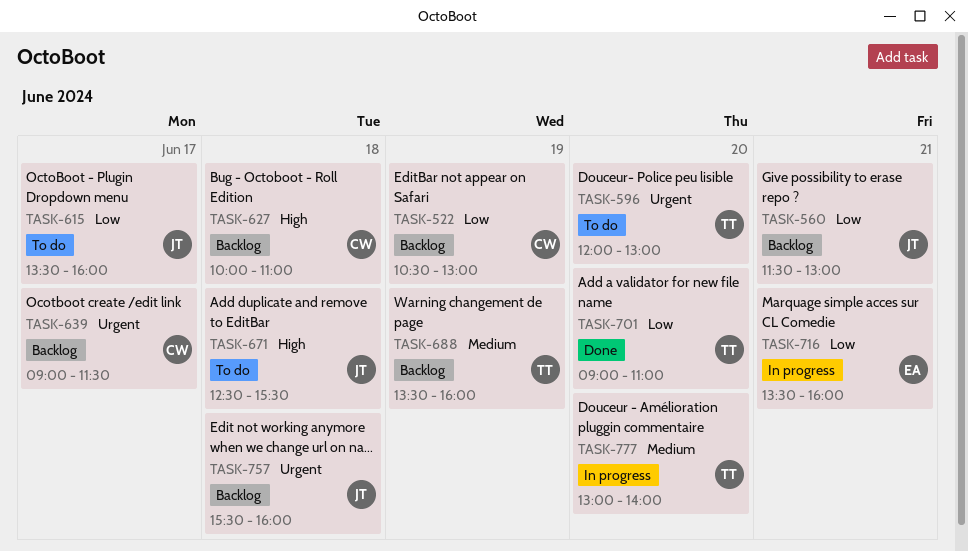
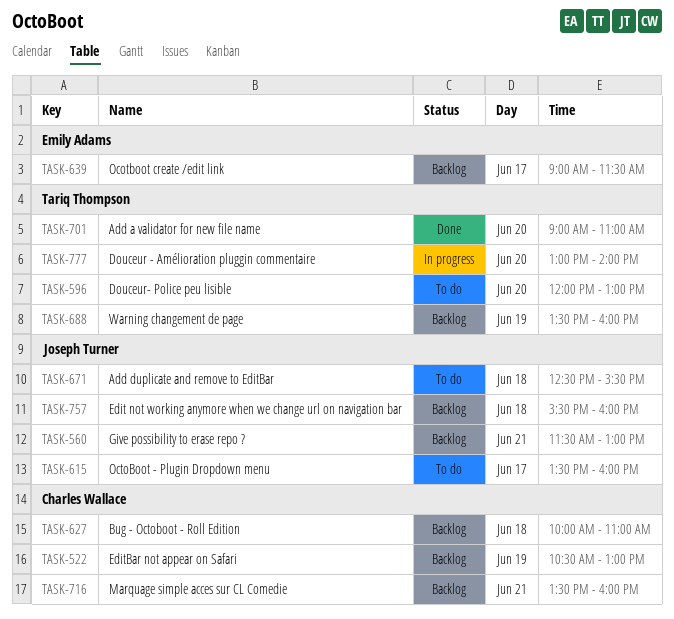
TASK-639, owner: Charles Wallace -> Emily Adams
TASK-716, status: In progress -> Backlog
TASK-716, owner: Emily Adams -> Charles Wallace

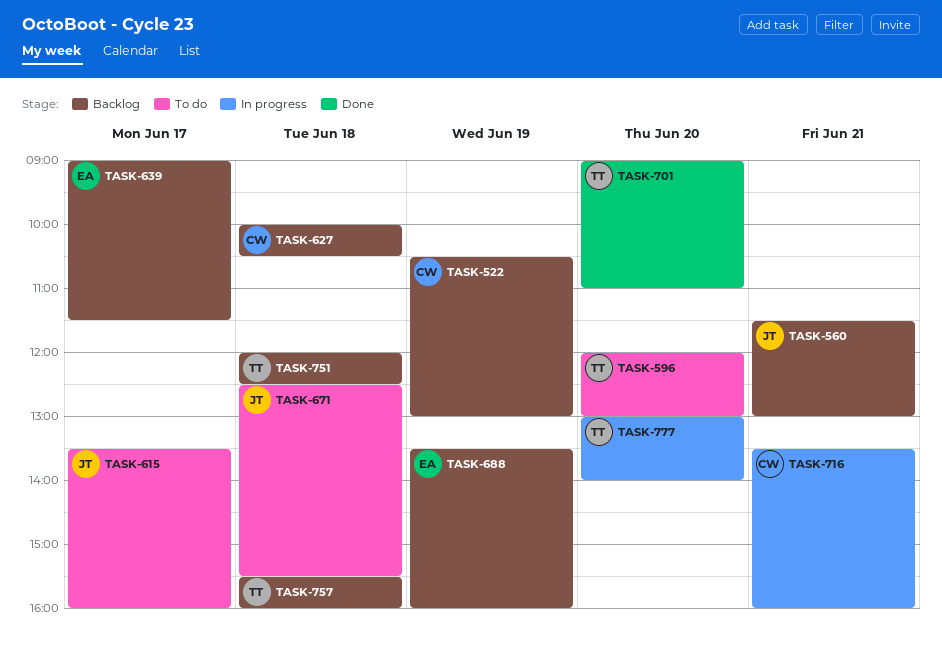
TASK-627, ends: 11:00 -> 10:30
TASK-688, owner: Tariq Thompson -> Emily Adams
TASK-716, status: Backlog -> In progress
TASK-751: none -> present
TASK-757, owner: Joseph Turner -> Tariq Thompson

